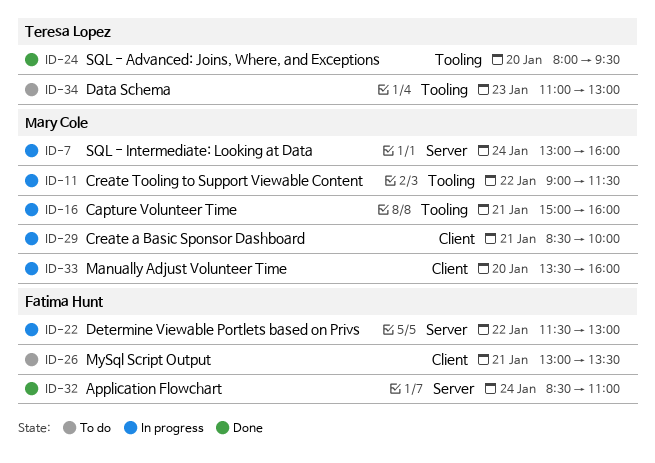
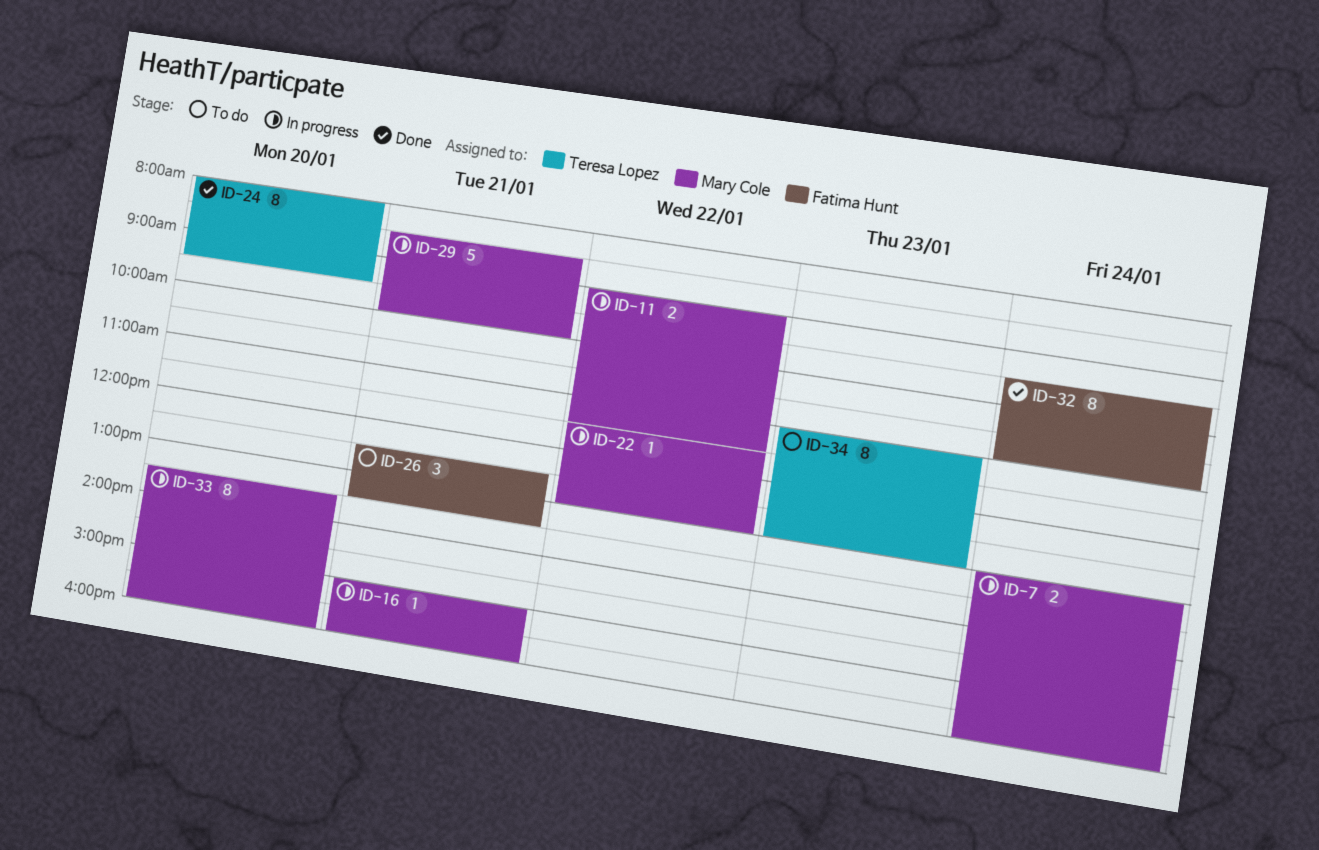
ID-22, owner: Fatima Hunt -> Mary Cole
ID-26, begins: 13:00 -> 12:30
ID-32, begins: 08:30 -> 09:30

